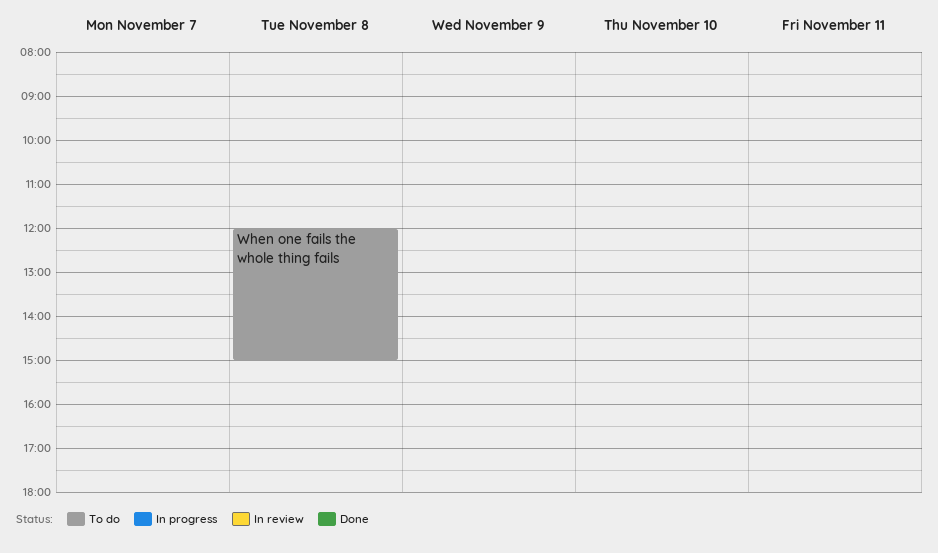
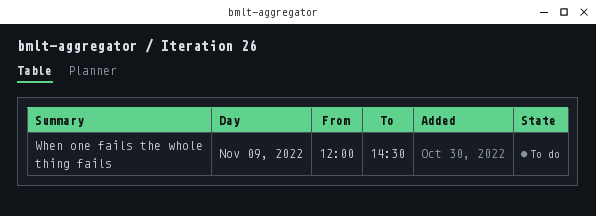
When one fails the whole thing fails, day: Nov 8 -> Nov 9
When one fails the whole thing fails, ends: 15:00 -> 14:30

